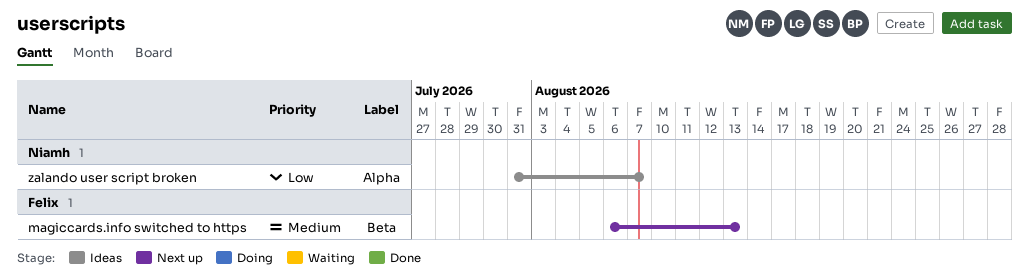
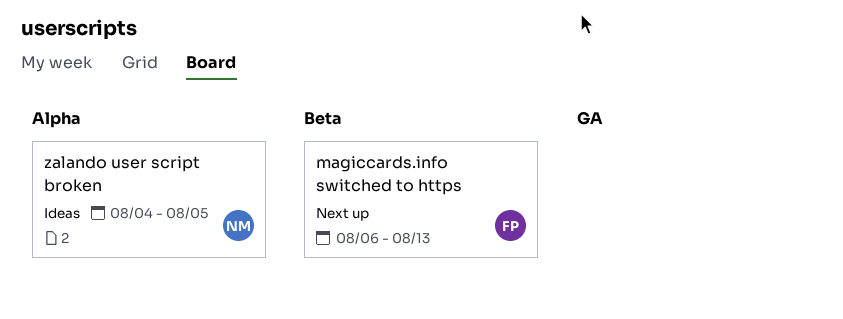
zalando user script broken, start: Jul 31 -> Aug 4
zalando user script broken, due: Aug 7 -> Aug 5

